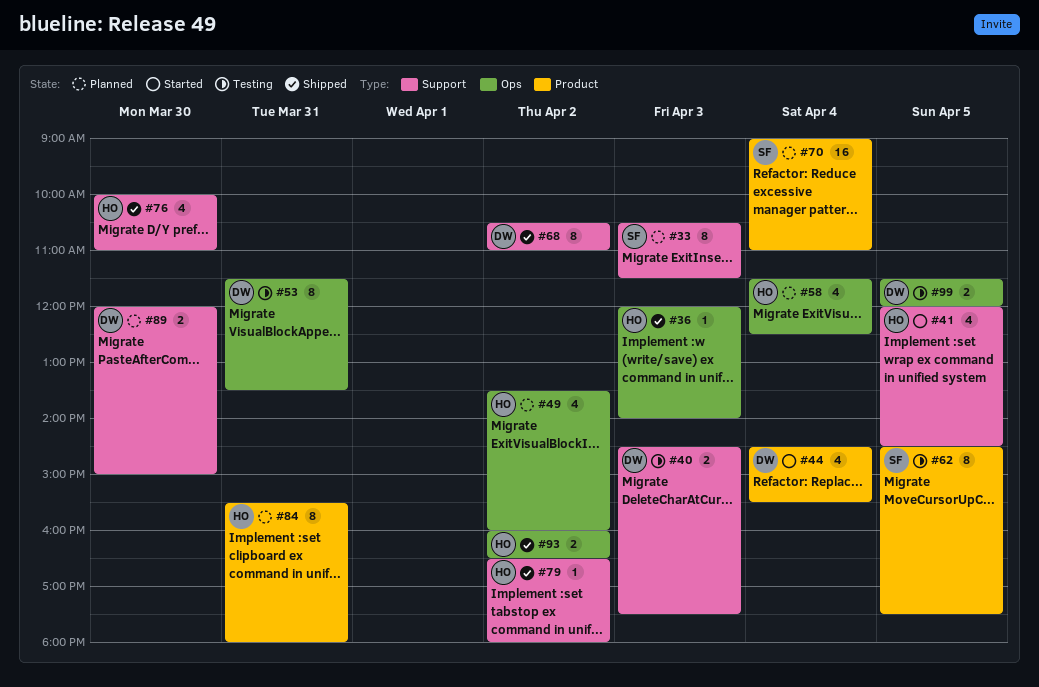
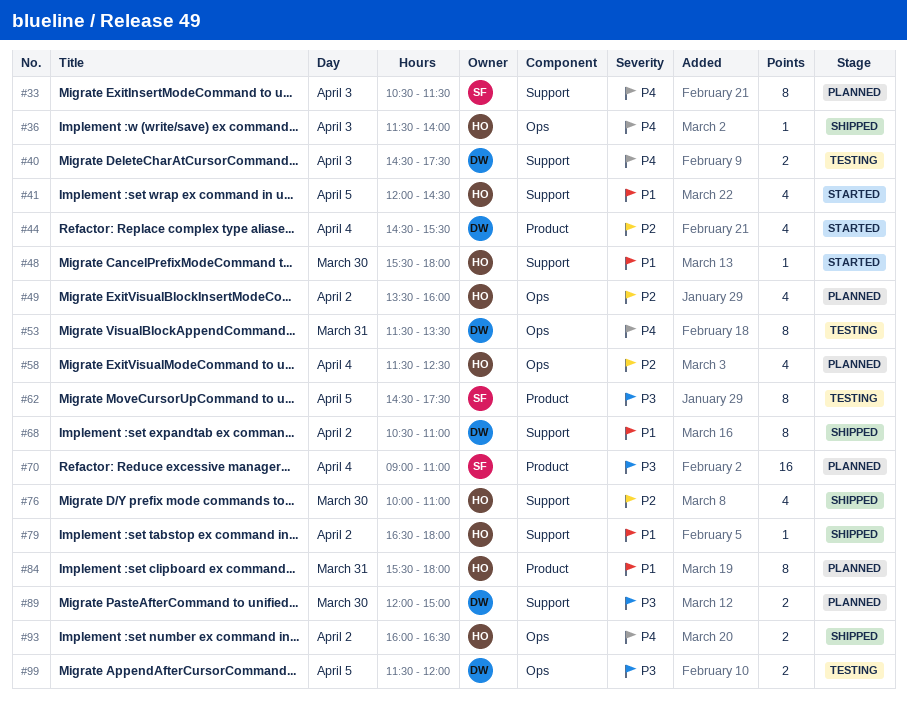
#36, begins: 12:00 -> 11:30
#48: none -> present

